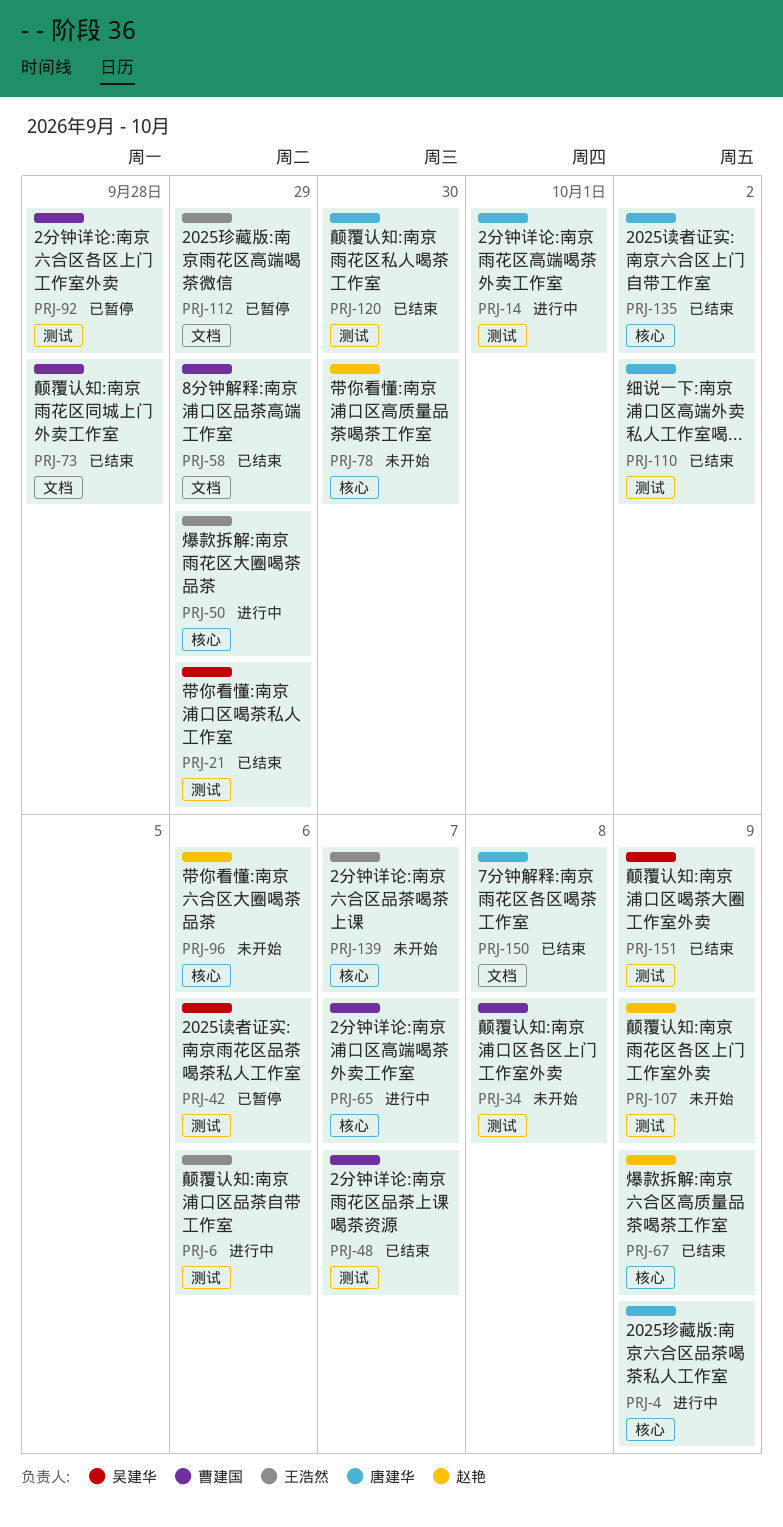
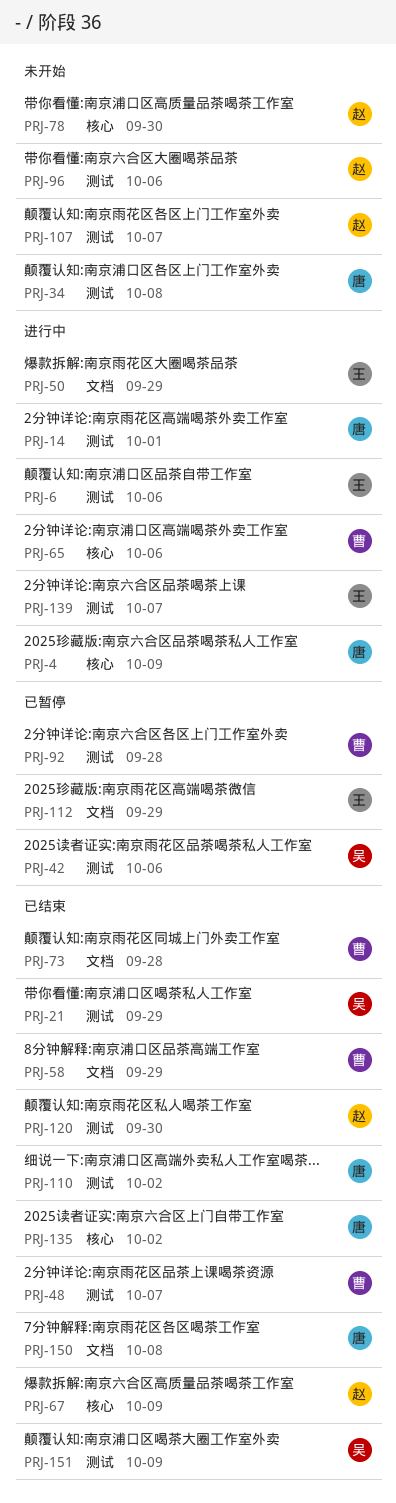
PRJ-34, owner: 曹建国 -> 唐建华
PRJ-50, label: 核心 -> 文档
PRJ-65, due: Oct 7 -> Oct 6
PRJ-96, label: 核心 -> 测试
PRJ-107, due: Oct 9 -> Oct 7
PRJ-120, owner: 唐建华 -> 赵艳
PRJ-139, status: 未开始 -> 进行中
PRJ-139, label: 核心 -> 测试

